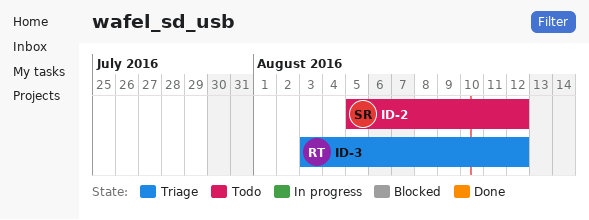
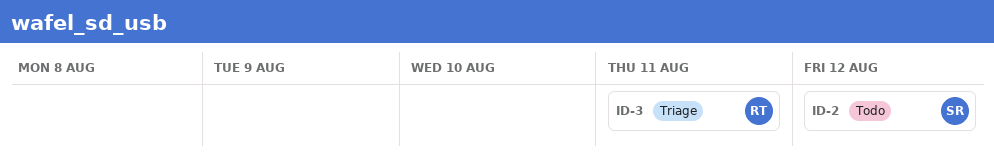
ID-3, due: Aug 12 -> Aug 11

